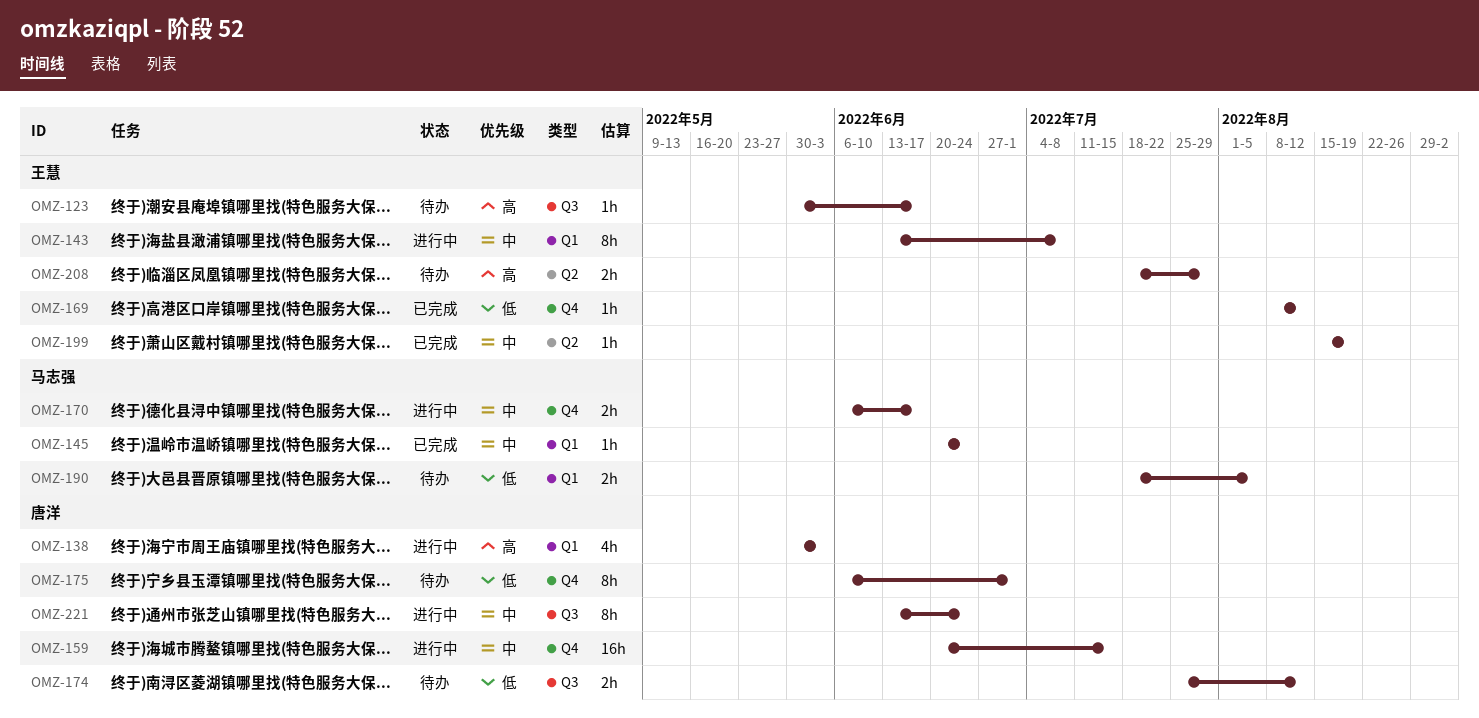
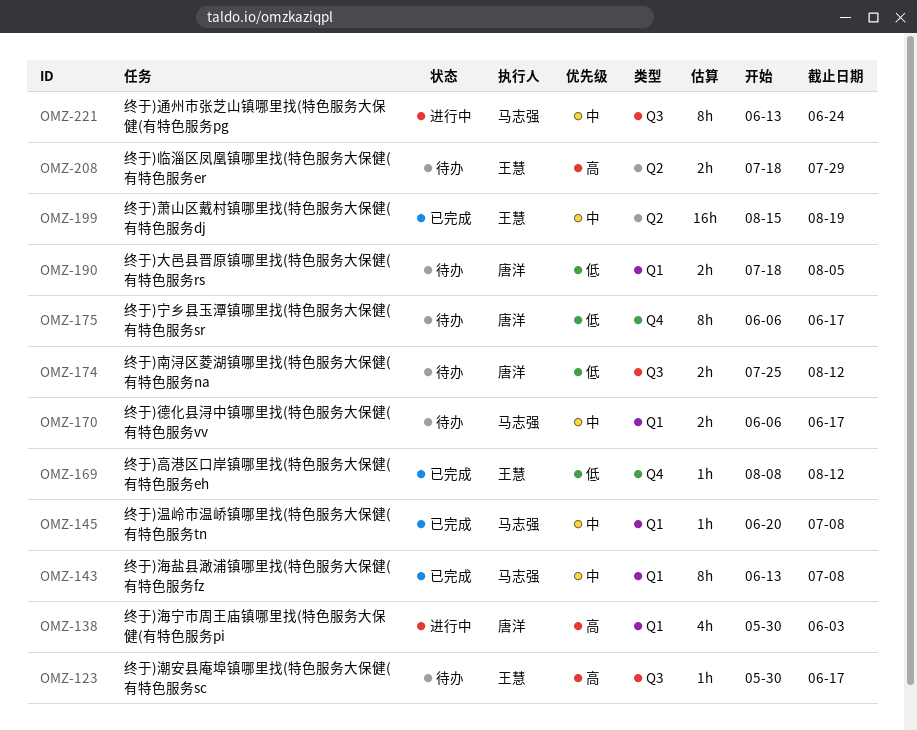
OMZ-143, status: 进行中 -> 已完成
OMZ-143, owner: 王慧 -> 马志强
OMZ-145, due: Jun 24 -> Jul 8
OMZ-159: present -> none
OMZ-170, status: 进行中 -> 待办
OMZ-170, label: Q4 -> Q1
OMZ-175, due: Jul 1 -> Jun 17
OMZ-190, owner: 马志强 -> 唐洋
OMZ-199, estimate: 1h -> 16h
OMZ-221, owner: 唐洋 -> 马志强

